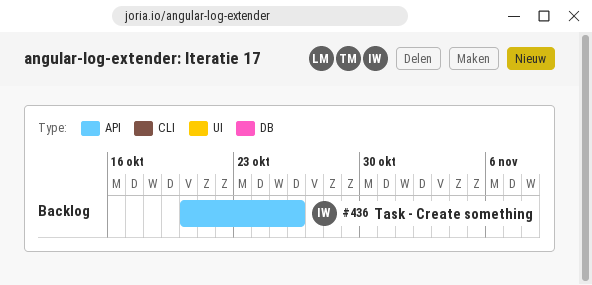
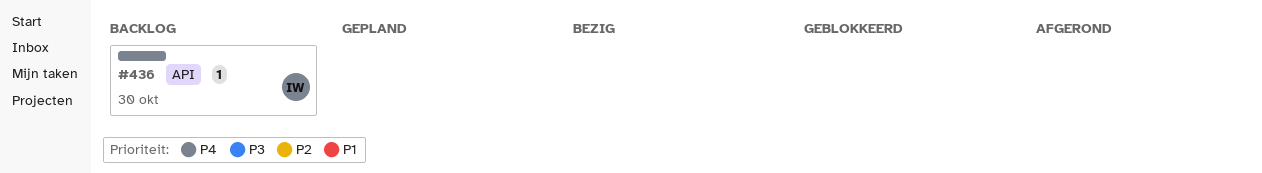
#436, due: Oct 26 -> Oct 30

